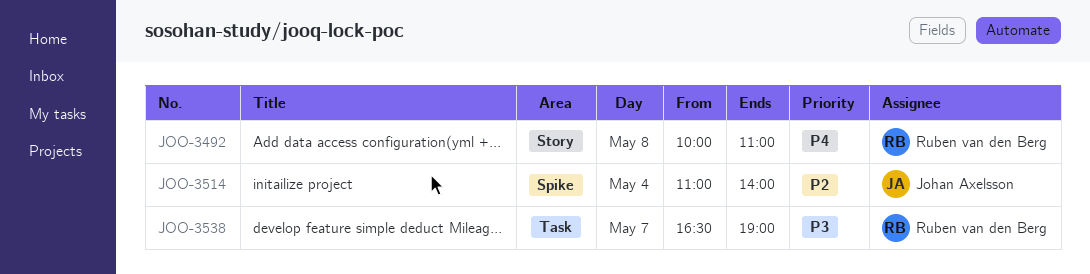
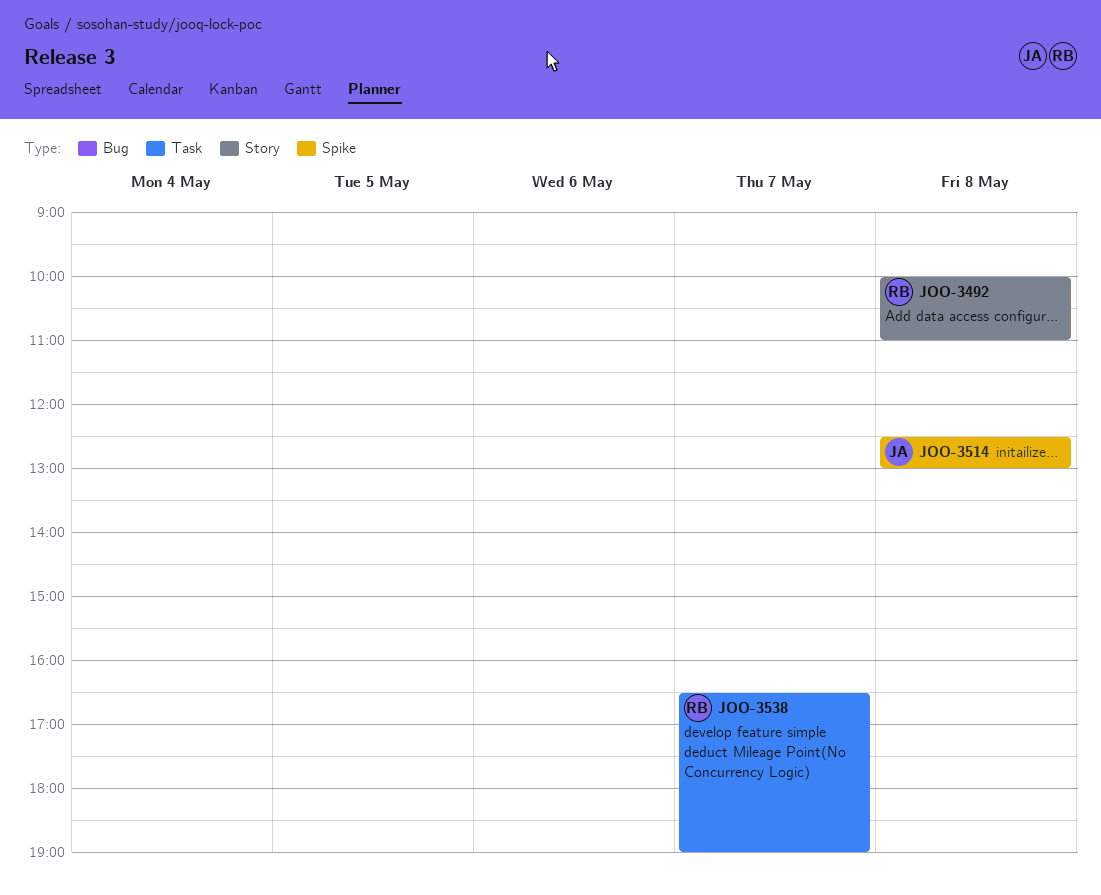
JOO-3514, day: May 4 -> May 8
JOO-3514, begins: 11:00 -> 12:30
JOO-3514, ends: 14:00 -> 13:00

